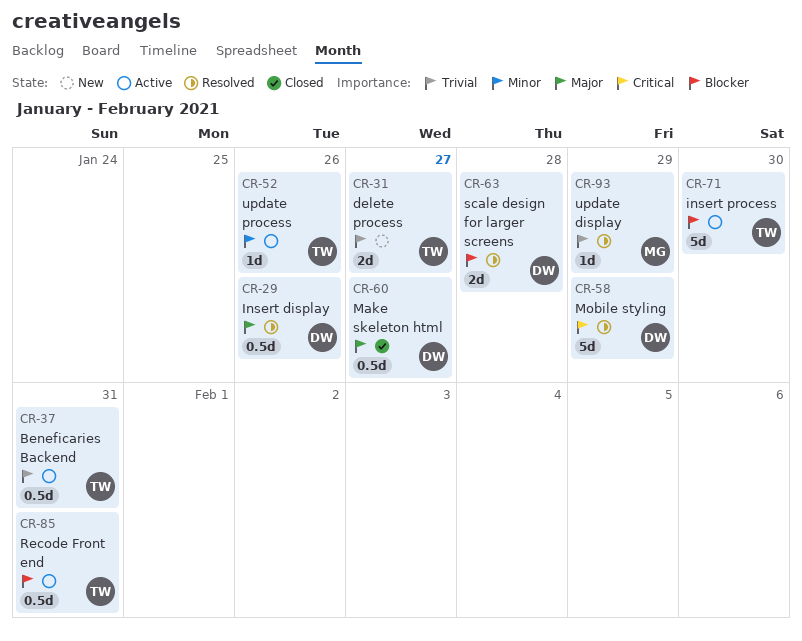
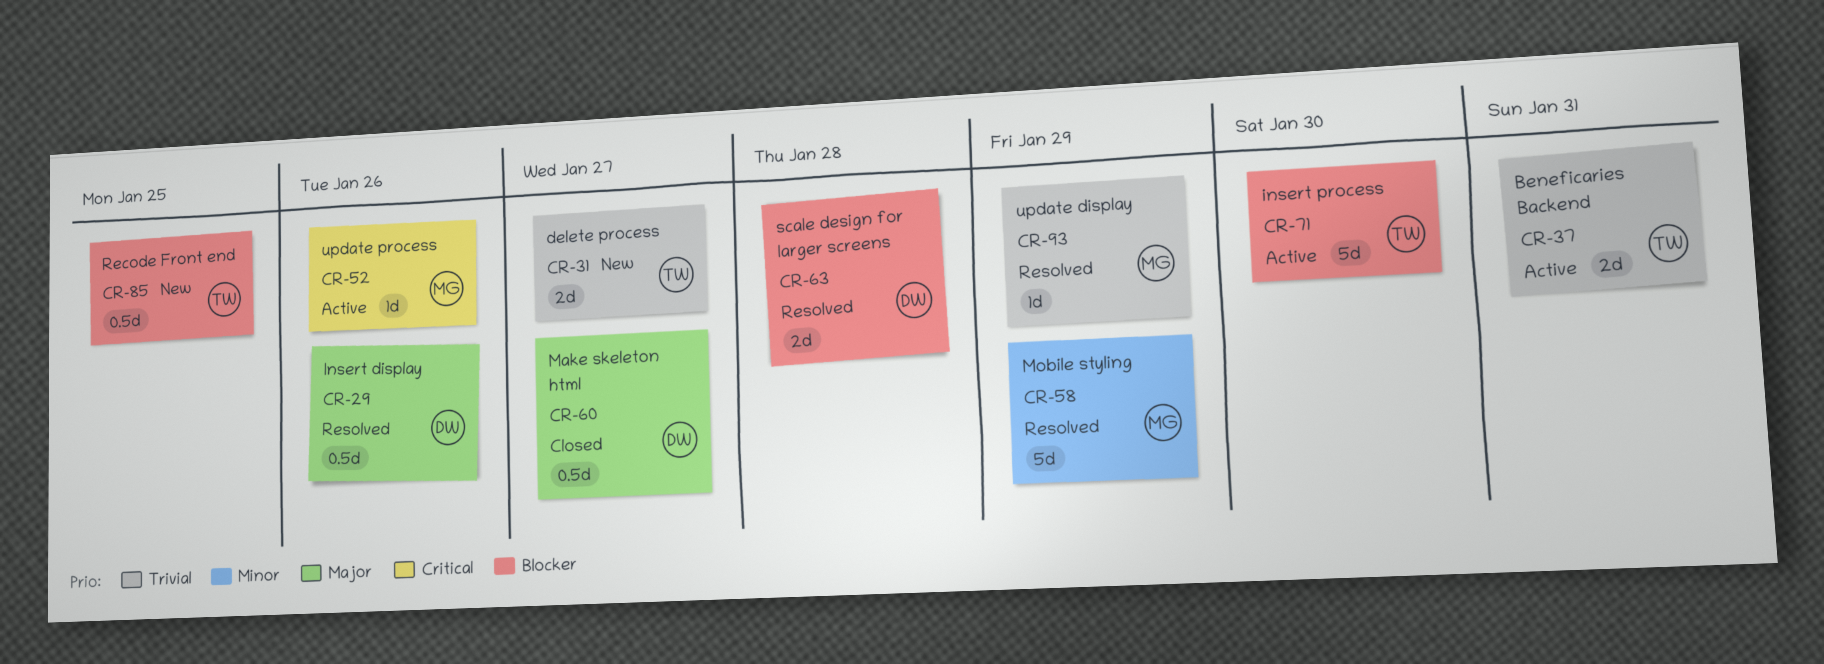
CR-37, estimate: 0.5d -> 2d
CR-52, owner: TW -> MG
CR-52, priority: Minor -> Critical
CR-58, owner: DW -> MG
CR-58, priority: Critical -> Minor
CR-85, status: Active -> New
CR-85, due: Jan 31 -> Jan 25

